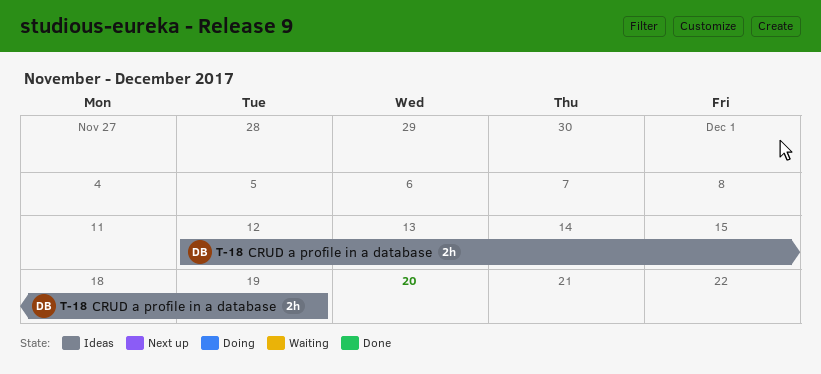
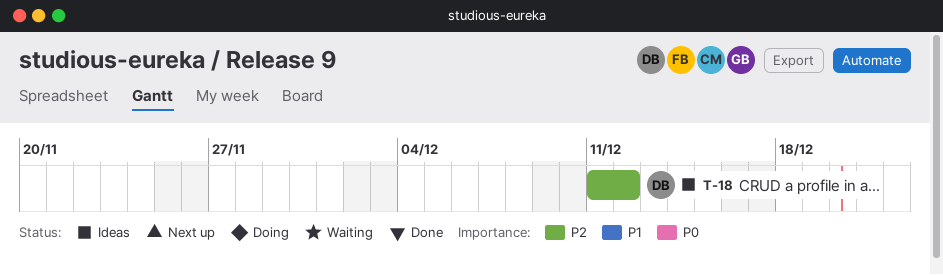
T-18, start: Dec 12 -> Dec 11
T-18, due: Dec 19 -> Dec 12

